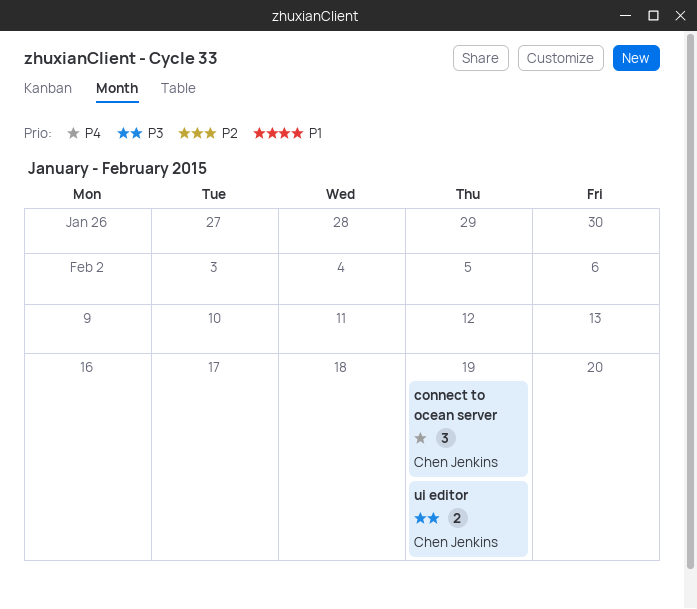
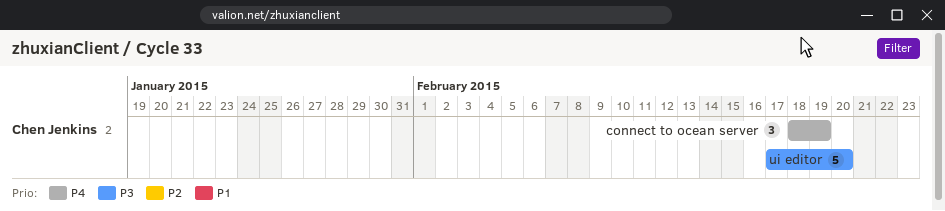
ui editor, estimate: 2 -> 5
ui editor, due: Feb 19 -> Feb 20

